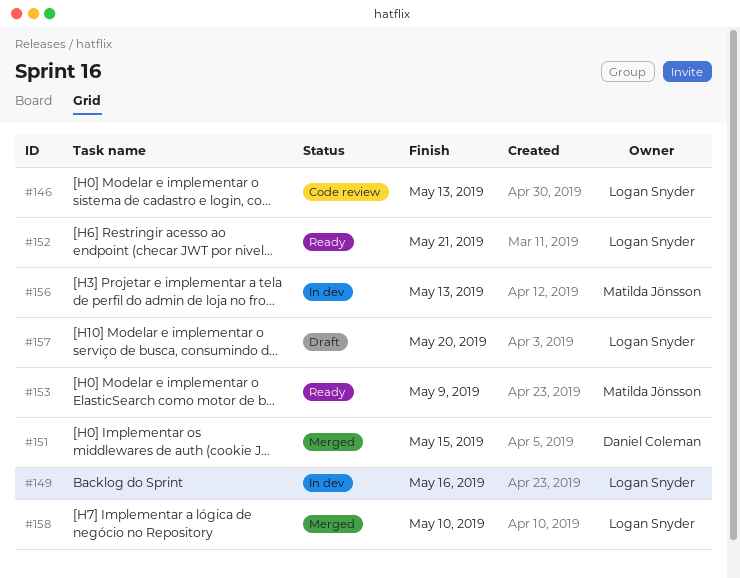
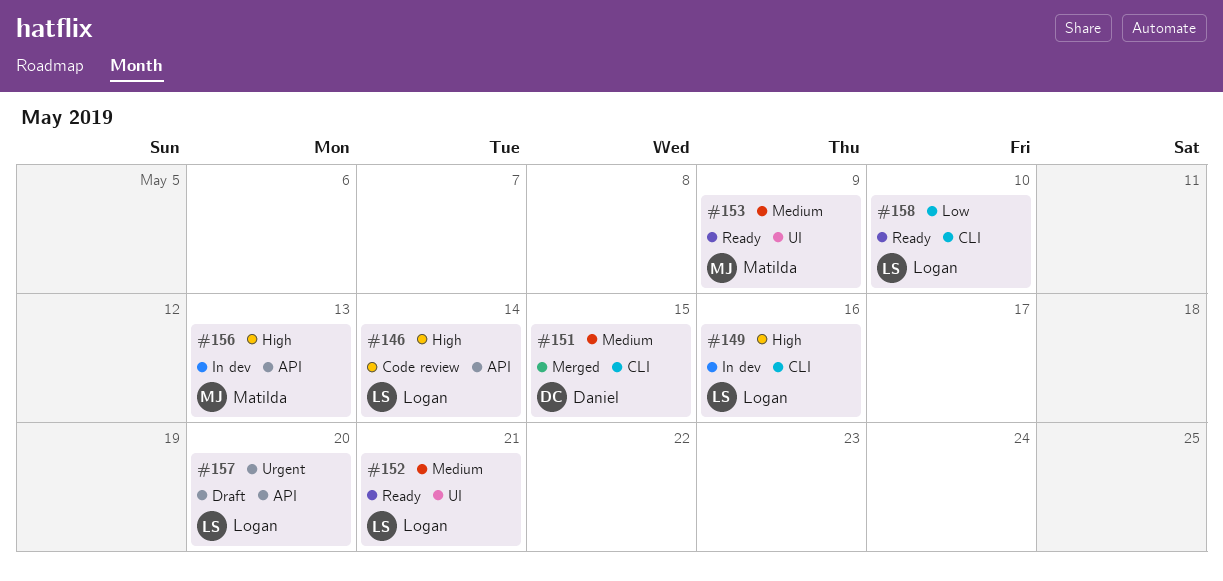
#146, due: May 13 -> May 14
#158, status: Merged -> Ready

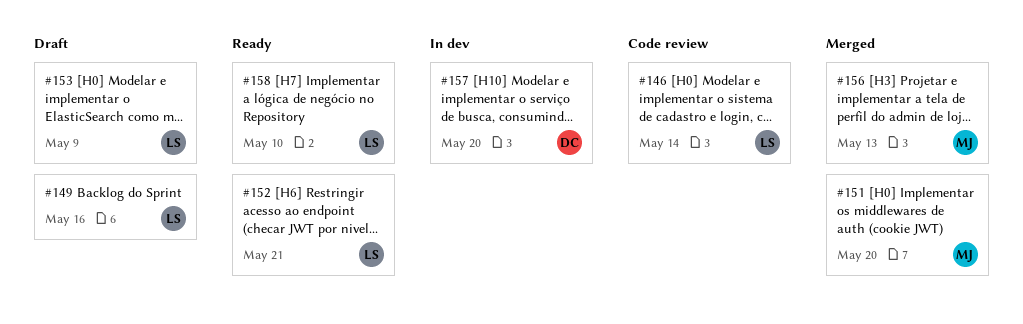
#149, status: In dev -> Draft
#151, owner: Daniel -> Matilda
#151, due: May 15 -> May 20
#153, status: Ready -> Draft
#153, owner: Matilda -> Logan
#156, status: In dev -> Merged
#157, status: Draft -> In dev
#157, owner: Logan -> Daniel

